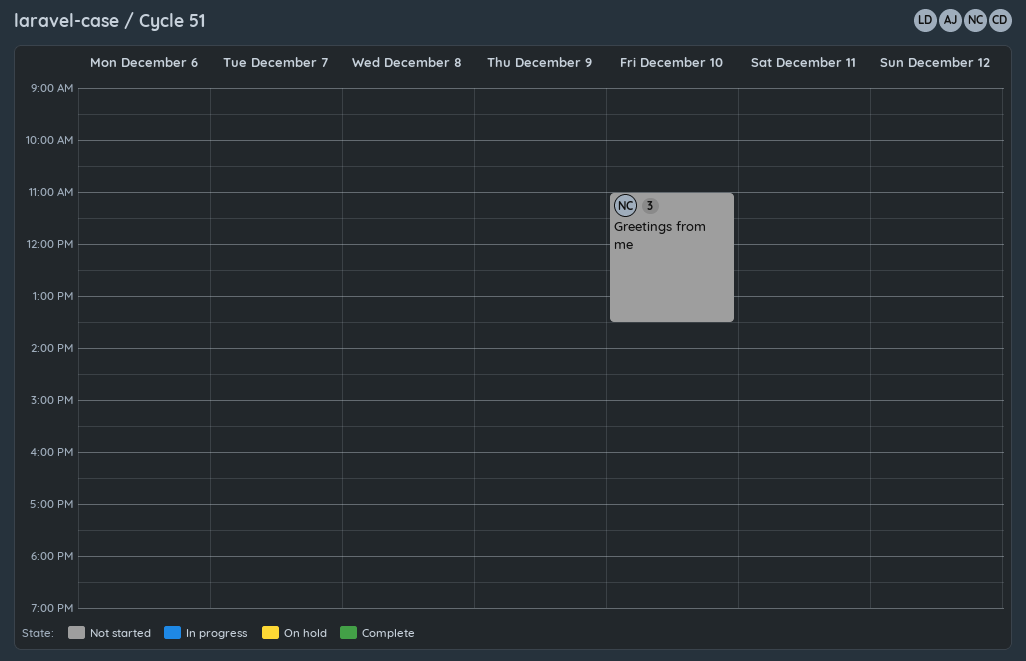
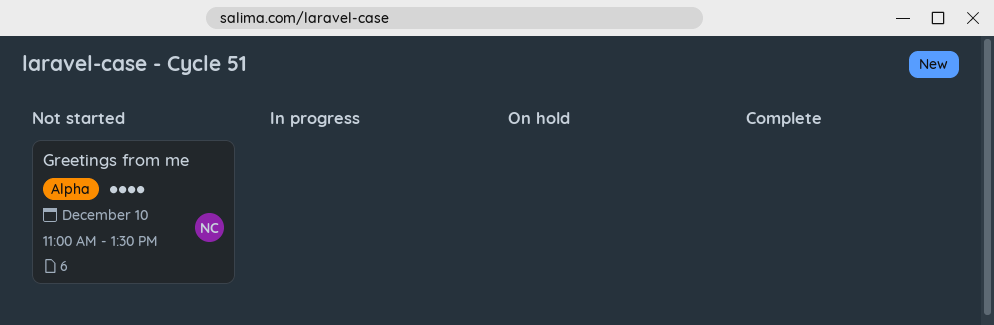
Greetings from me, estimate: 3 -> 4

